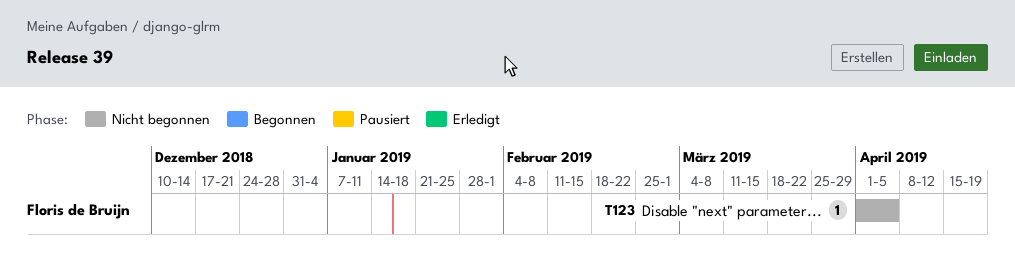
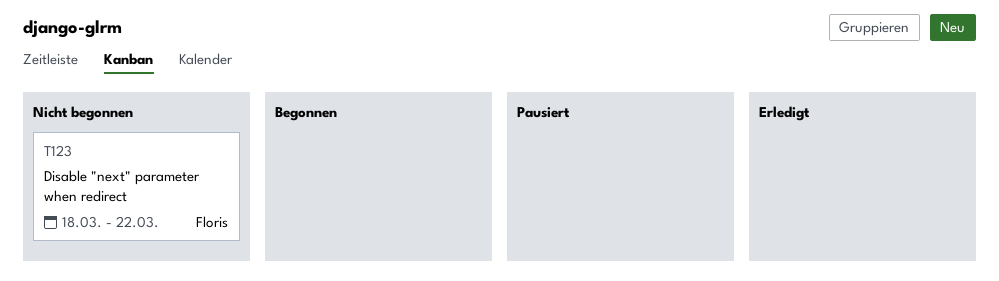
T123, start: Apr 1 -> Mar 18
T123, due: Apr 5 -> Mar 22

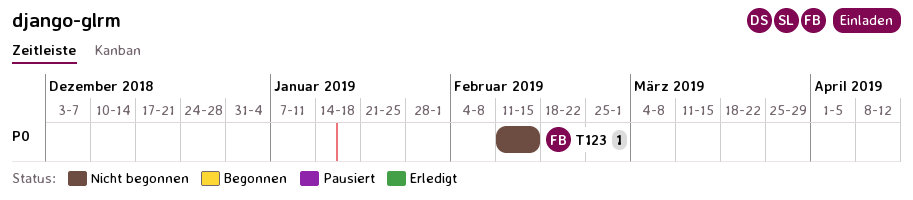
T123, start: Mar 18 -> Feb 11
T123, due: Mar 22 -> Feb 15

